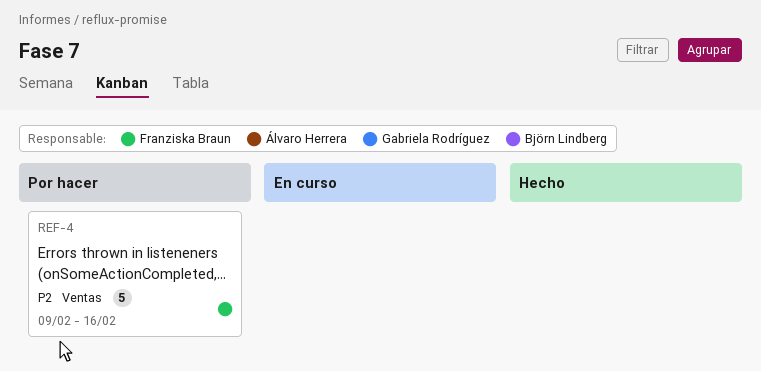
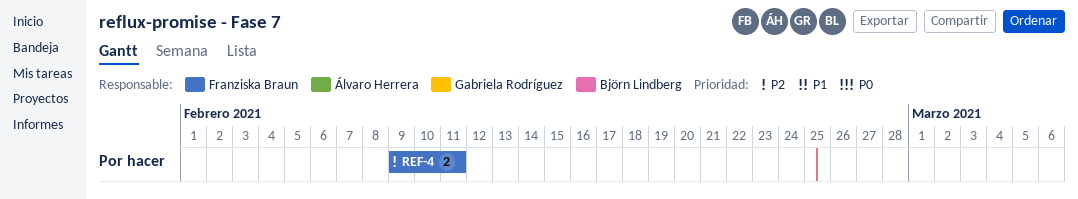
REF-4, estimate: 5 -> 2
REF-4, due: Feb 16 -> Feb 11

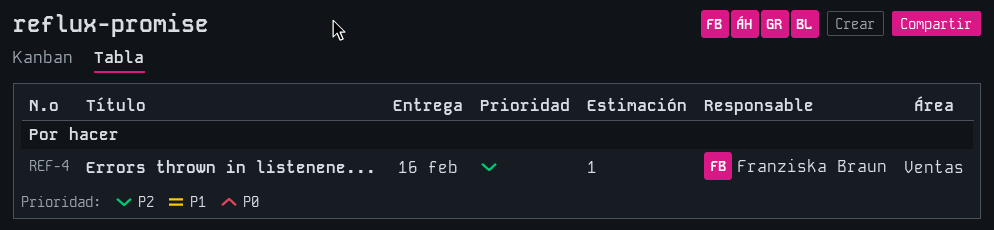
REF-4, estimate: 2 -> 1
REF-4, due: Feb 11 -> Feb 16

